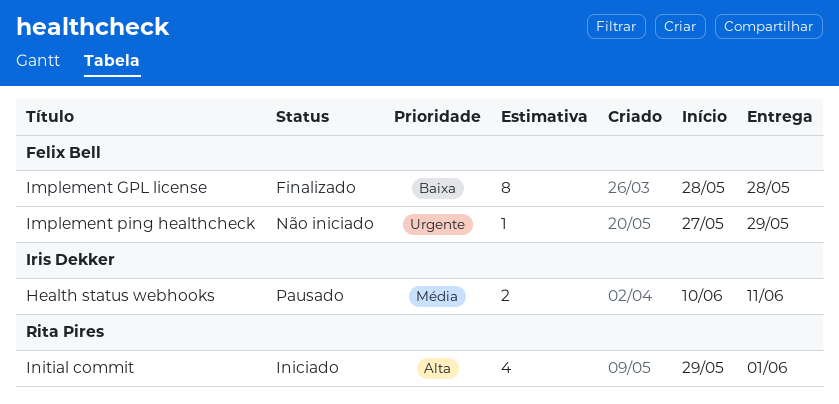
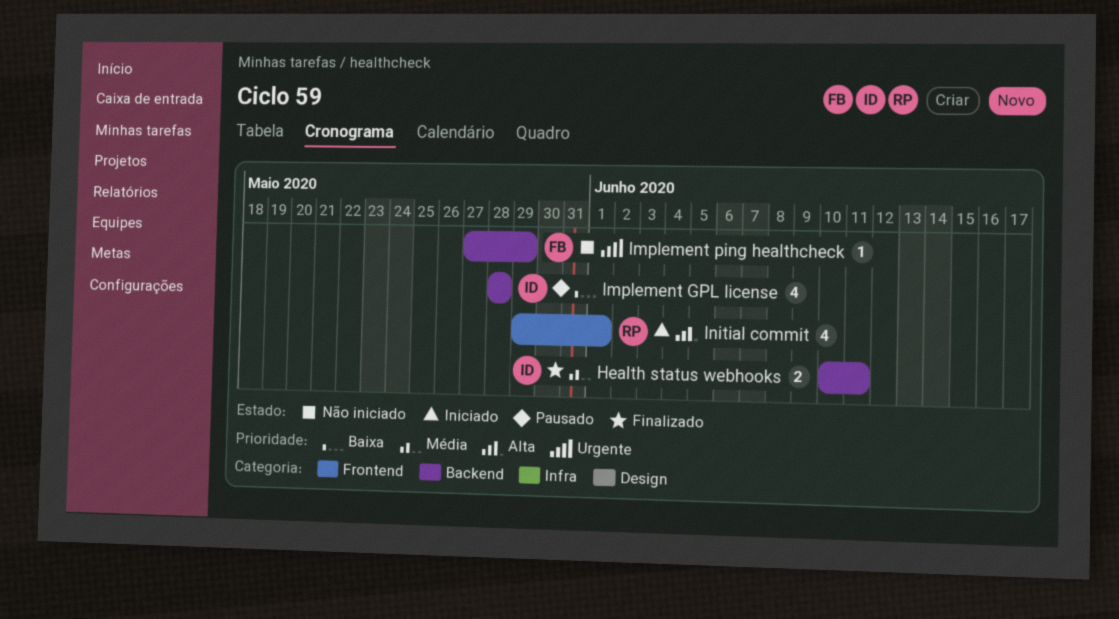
Health status webhooks, status: Pausado -> Finalizado
Implement GPL license, status: Finalizado -> Pausado
Implement GPL license, owner: Felix Bell -> Iris Dekker
Implement GPL license, estimate: 8 -> 4

